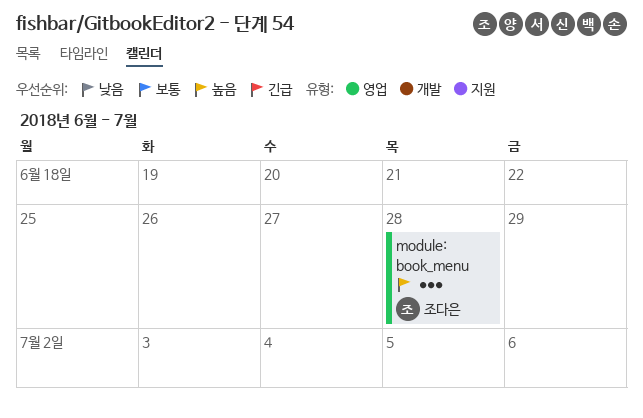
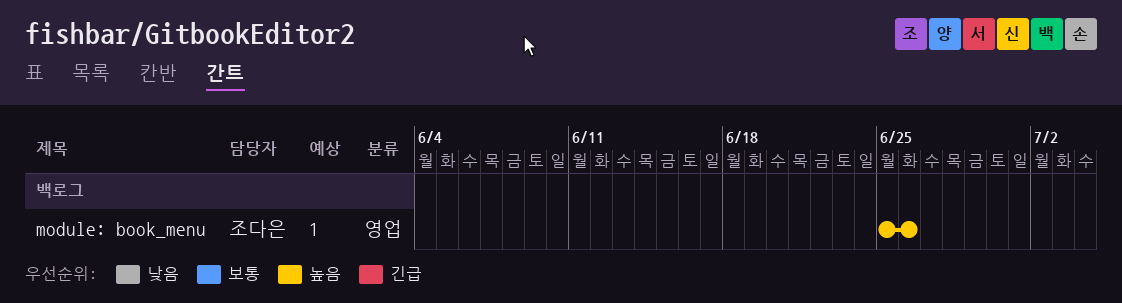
module: book_menu, estimate: 3 -> 1
module: book_menu, due: Jun 28 -> Jun 26

